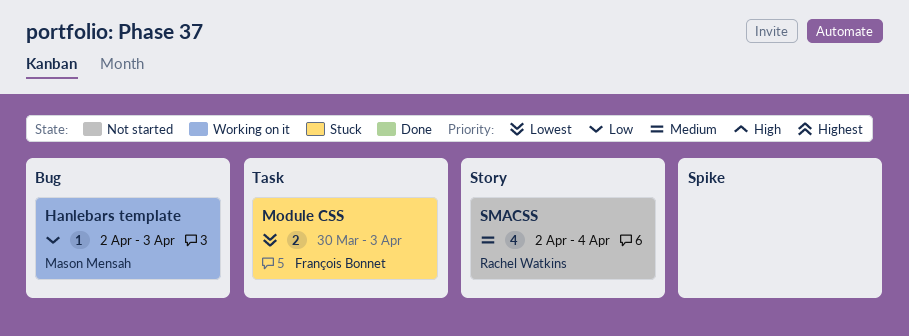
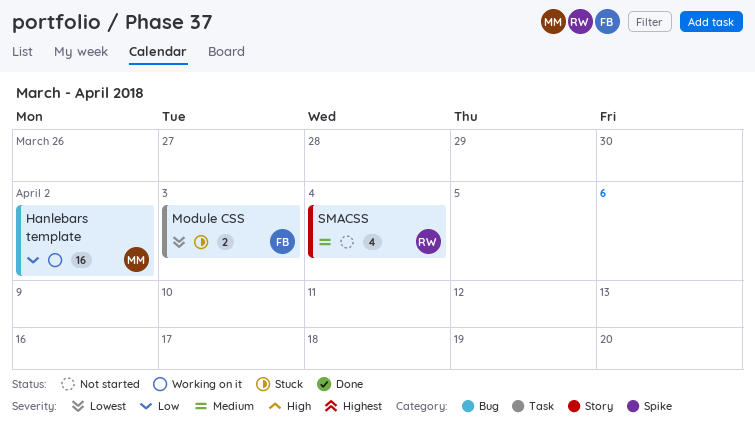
Hanlebars template, estimate: 1 -> 16
Hanlebars template, due: Apr 3 -> Apr 2

